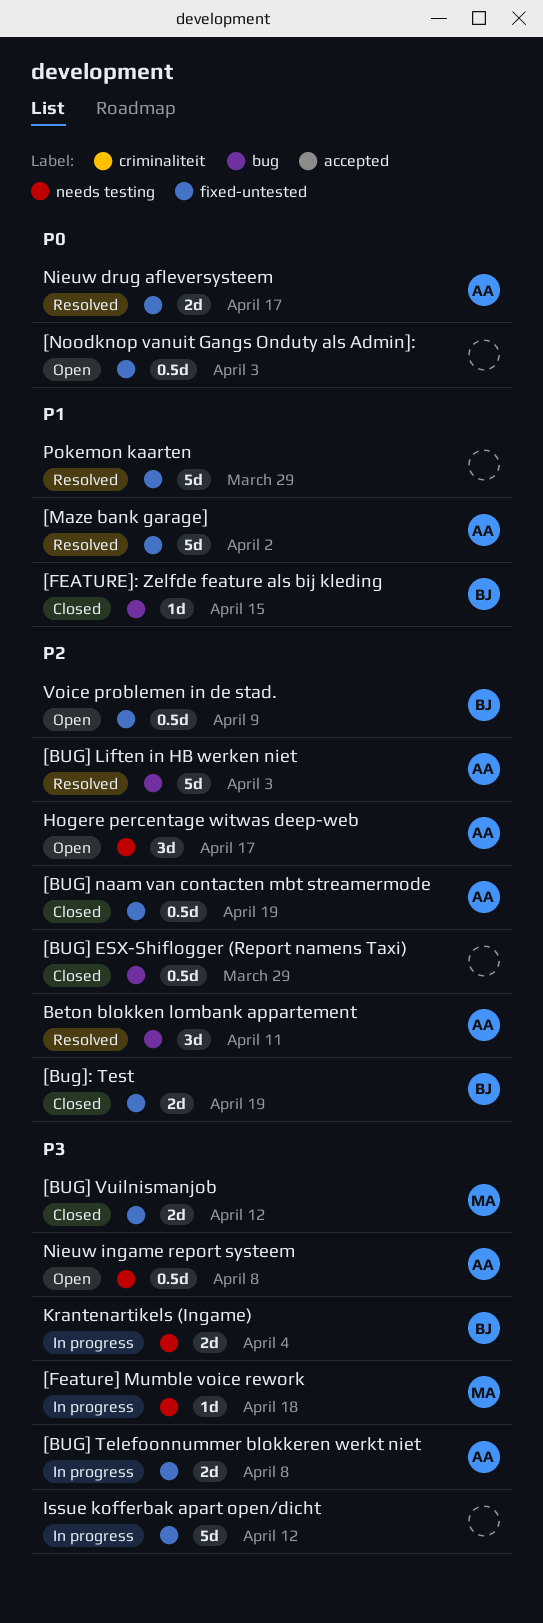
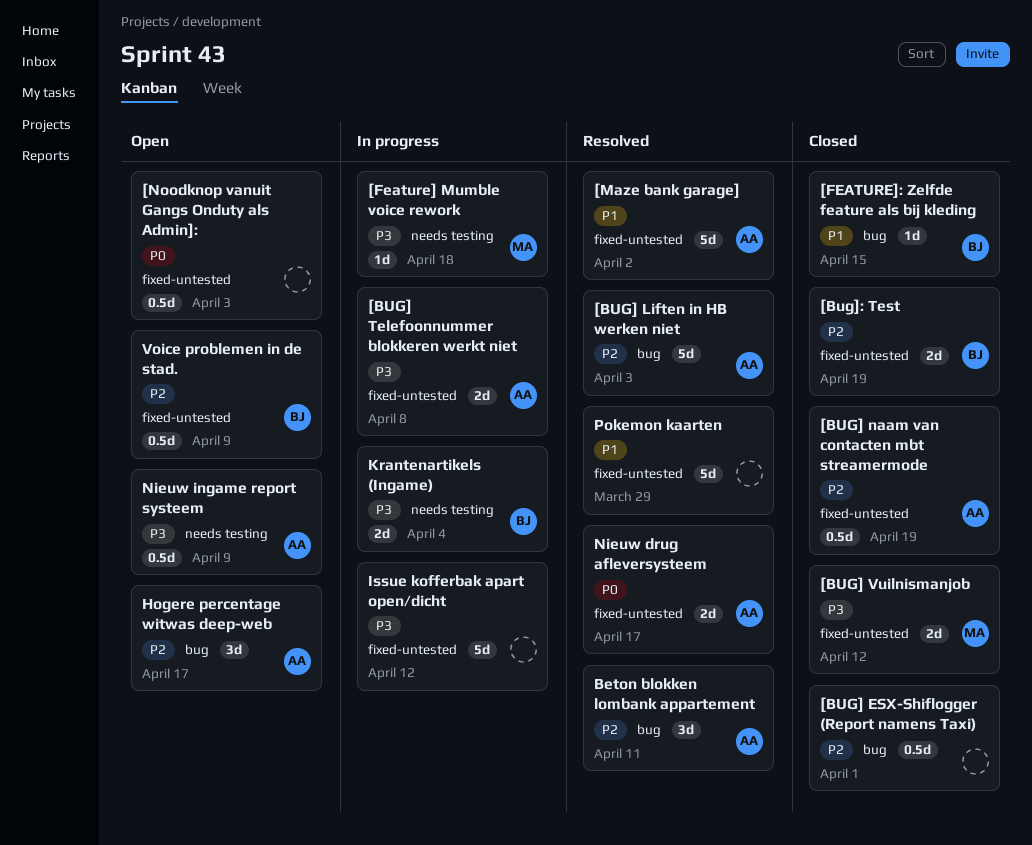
[BUG] ESX-Shiflogger (Report namens Taxi), due: Mar 29 -> Apr 1
Hogere percentage witwas deep-web, label: needs testing -> bug
Nieuw ingame report systeem, due: Apr 8 -> Apr 9

